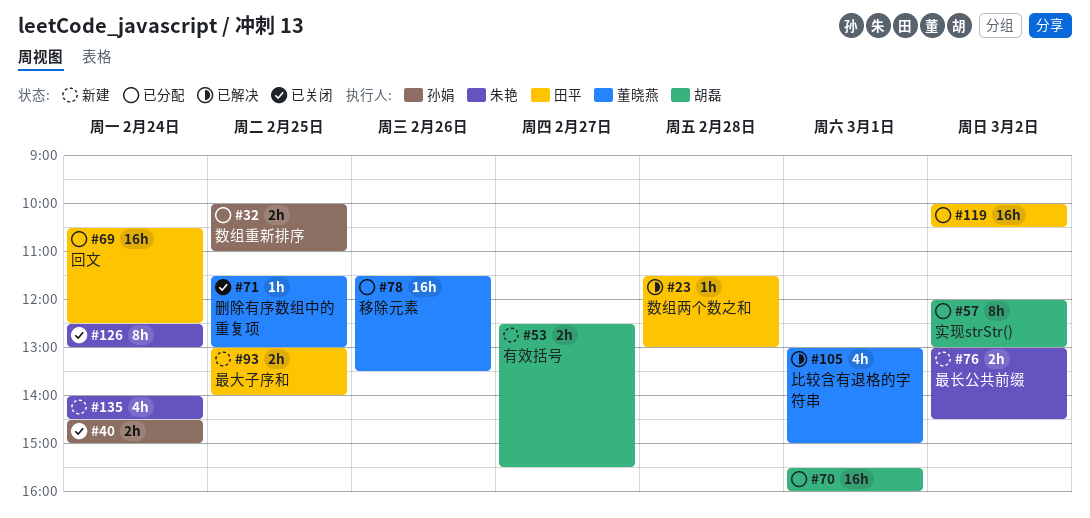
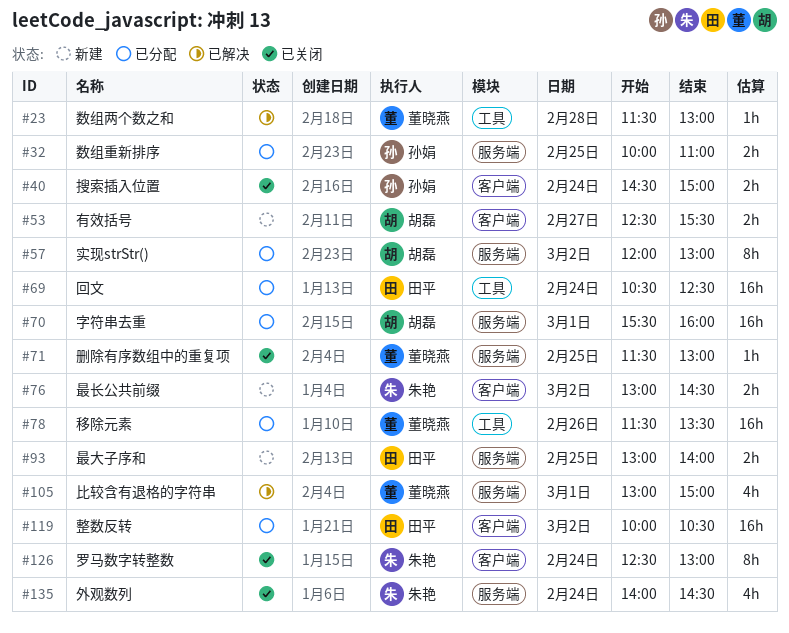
#23, owner: 田平 -> 董晓燕
#135, status: 新建 -> 已关闭

